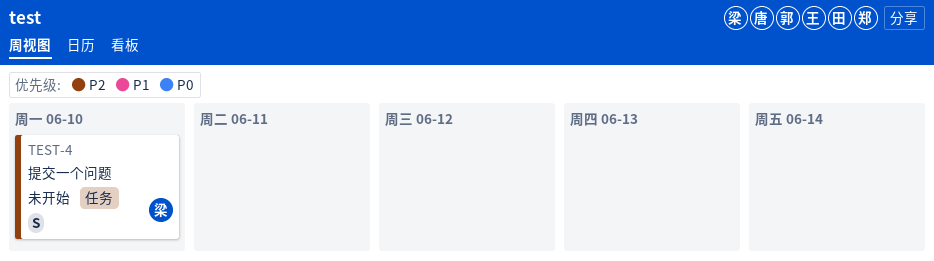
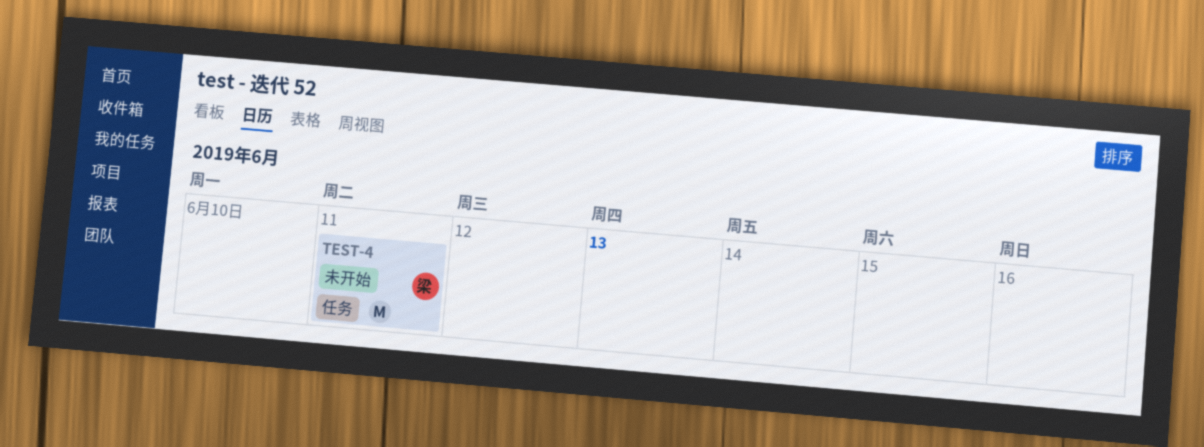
TEST-4, estimate: S -> M
TEST-4, due: Jun 10 -> Jun 11

